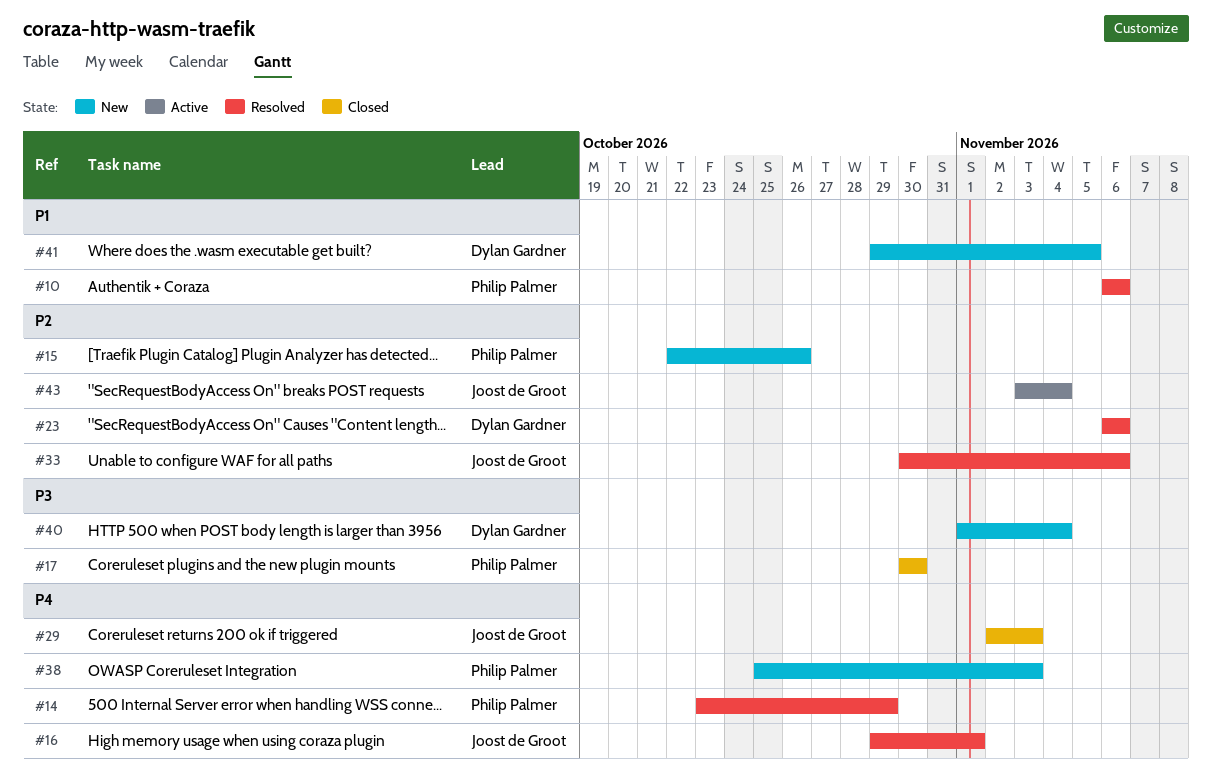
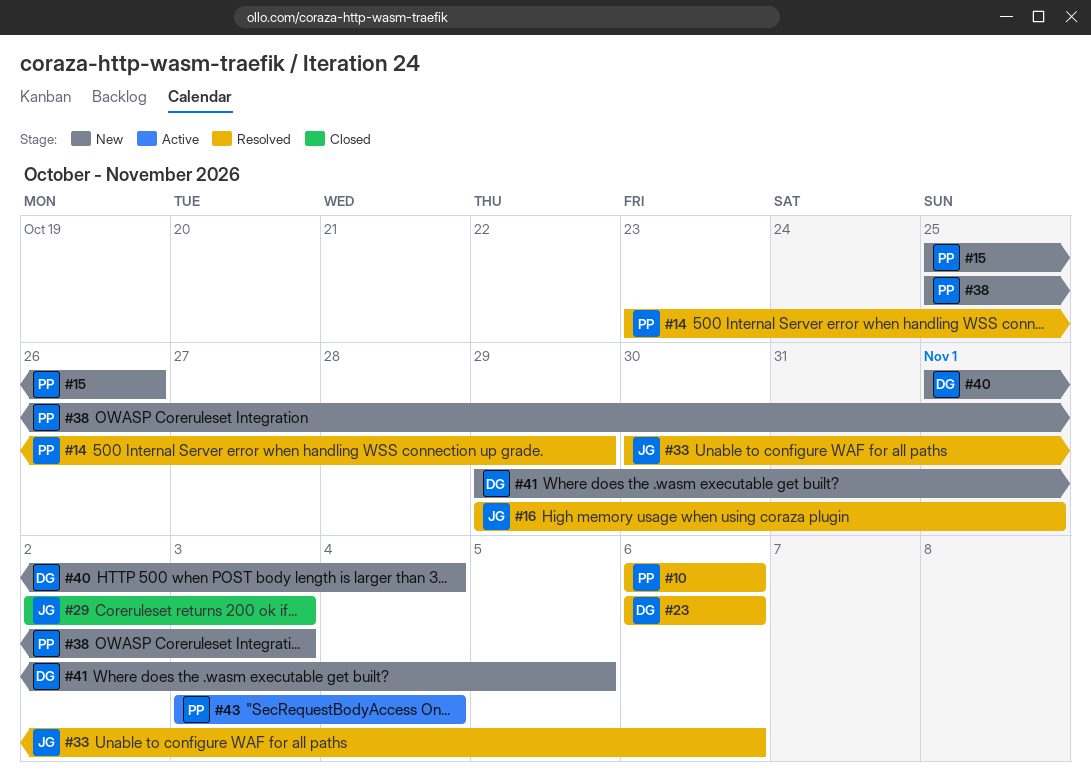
#15, start: Oct 22 -> Oct 25
#17: present -> none
#43, owner: Joost de Groot -> Philip Palmer

